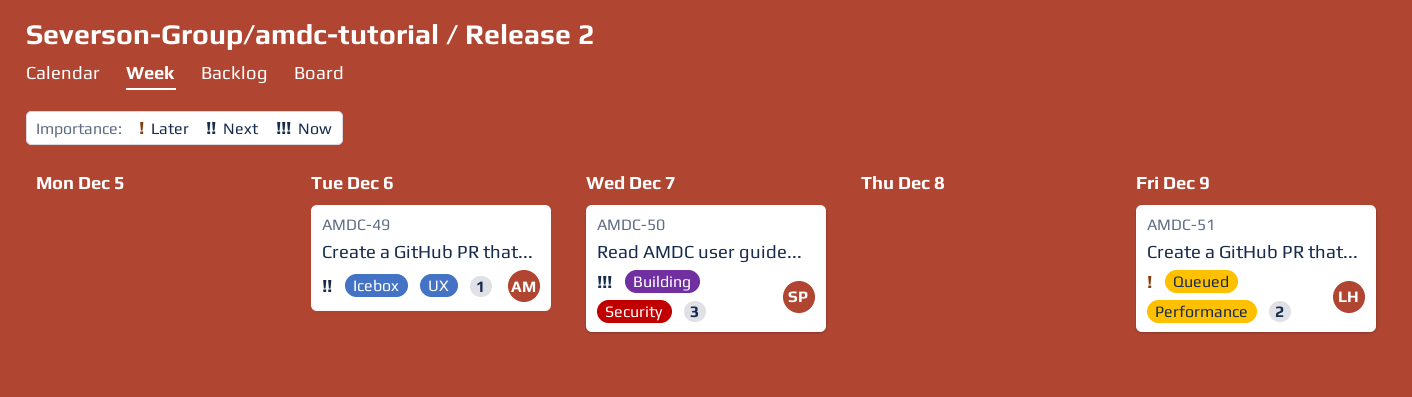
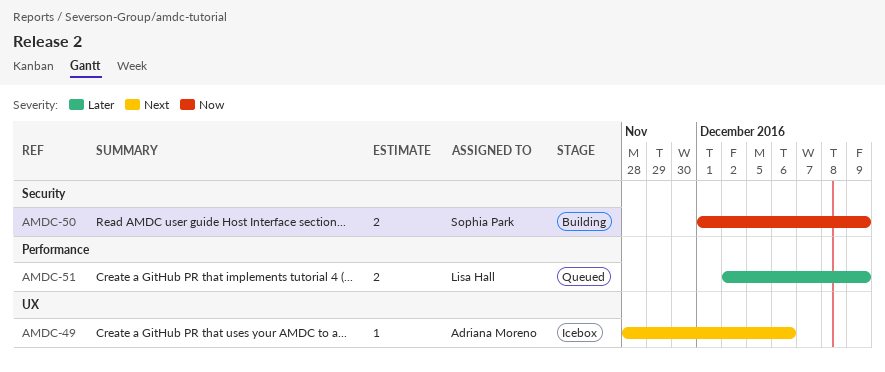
AMDC-50, estimate: 3 -> 2
AMDC-50, due: Dec 7 -> Dec 9

